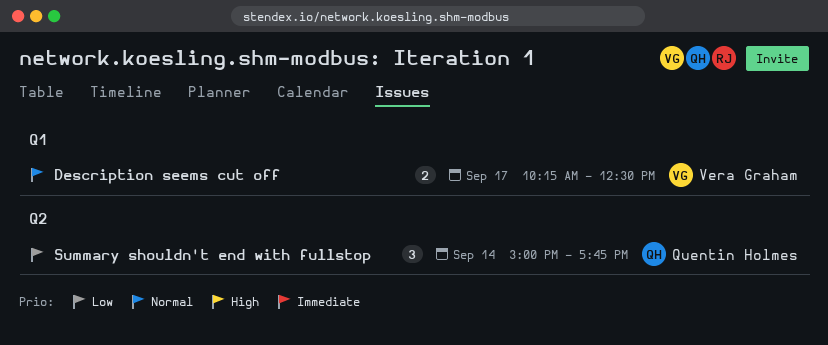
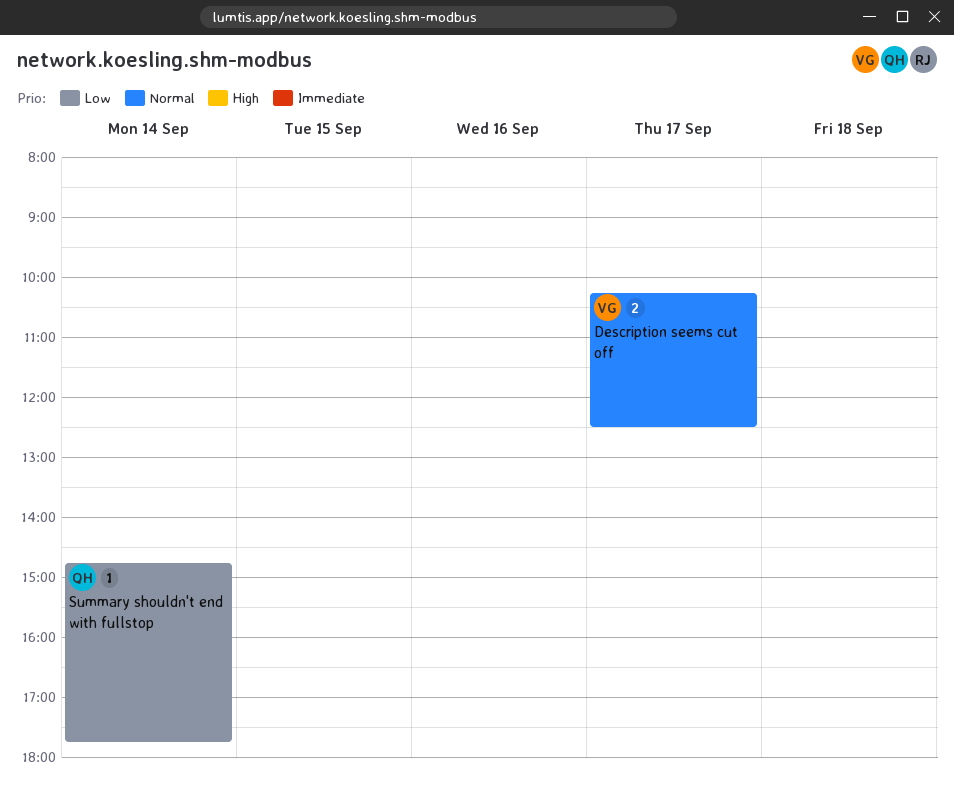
Summary shouldn't end with fullstop, estimate: 3 -> 1
Summary shouldn't end with fullstop, begins: 15:00 -> 14:45

